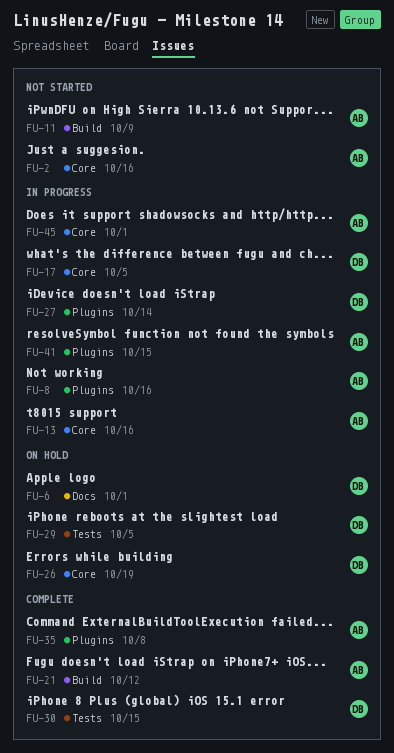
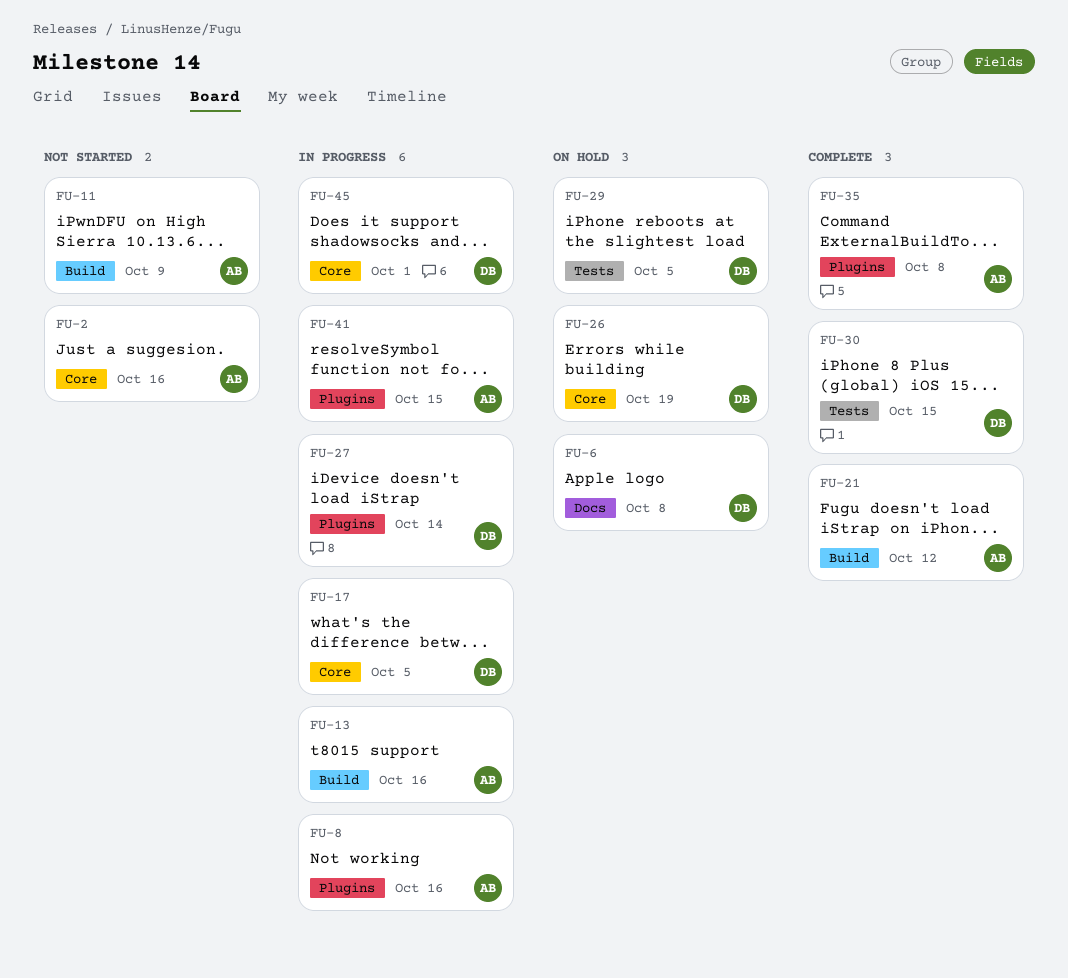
FU-6, due: Oct 1 -> Oct 8
FU-13, label: Core -> Build
FU-45, owner: AB -> DB

